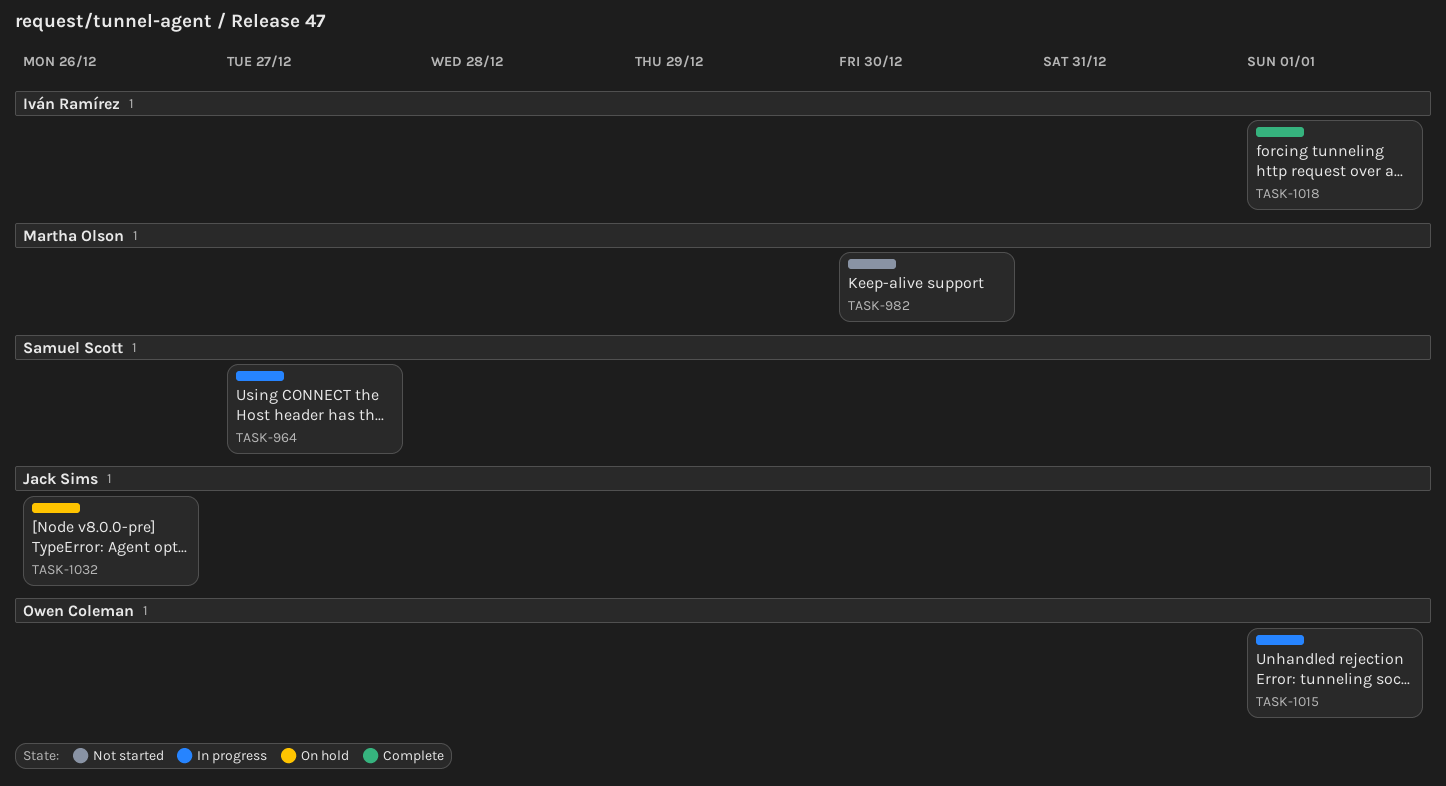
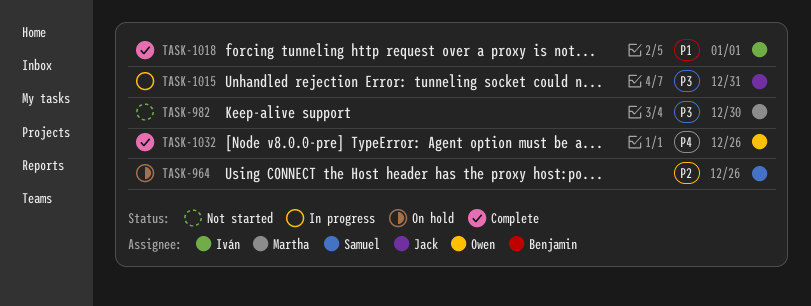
TASK-964, status: In progress -> On hold
TASK-964, due: Dec 27 -> Dec 26
TASK-1015, owner: Owen Coleman -> Jack Sims
TASK-1015, due: Jan 1 -> Dec 31
TASK-1032, status: On hold -> Complete
TASK-1032, owner: Jack Sims -> Owen Coleman

